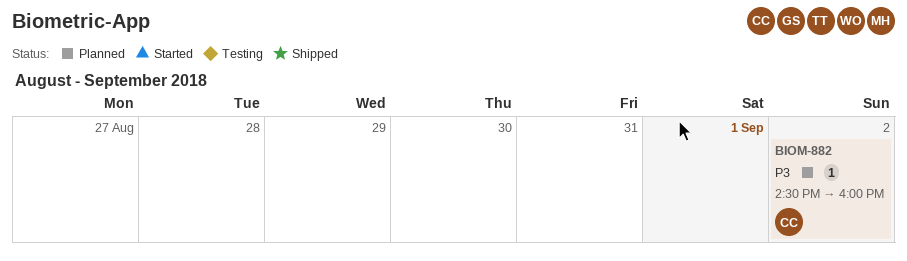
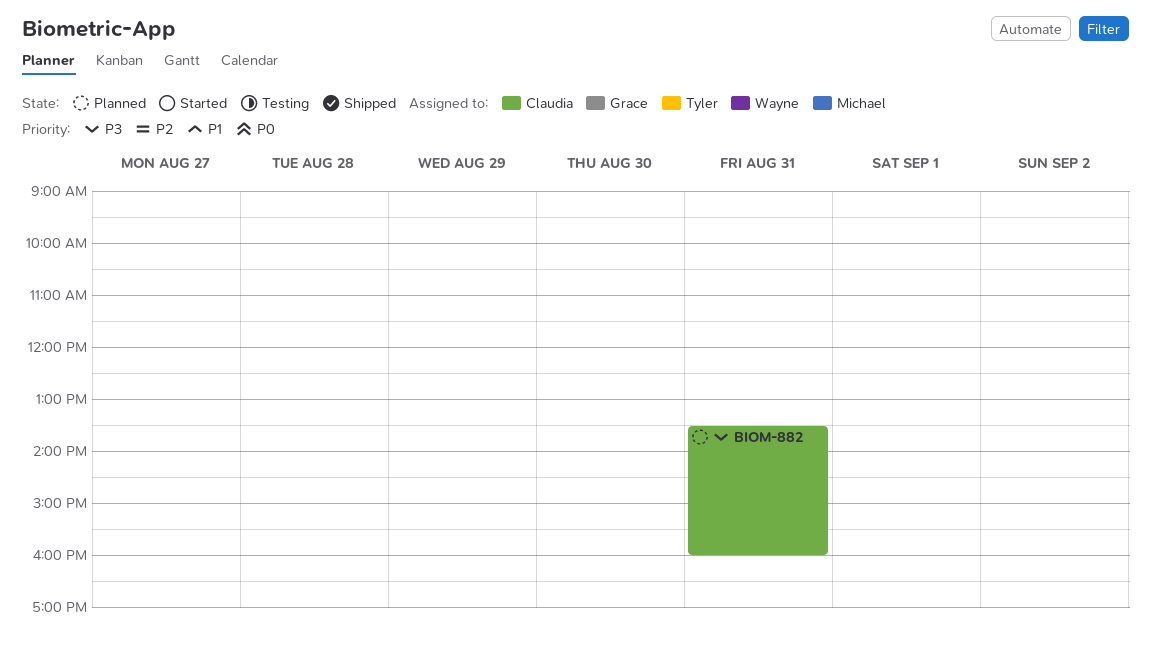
BIOM-882, day: Sep 2 -> Aug 31
BIOM-882, begins: 14:30 -> 13:30

